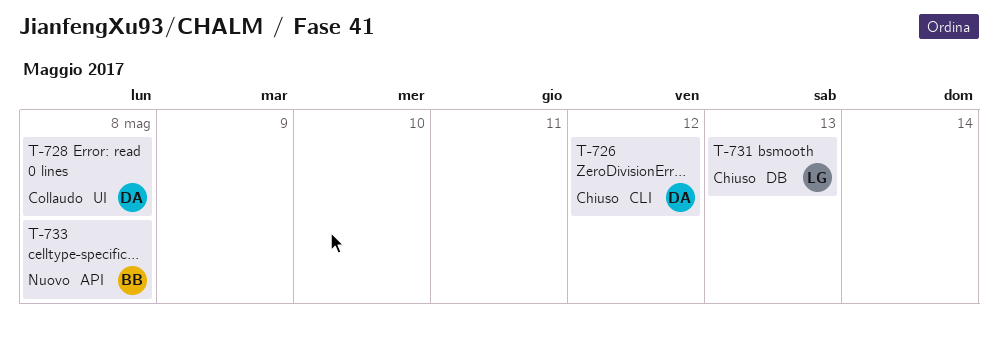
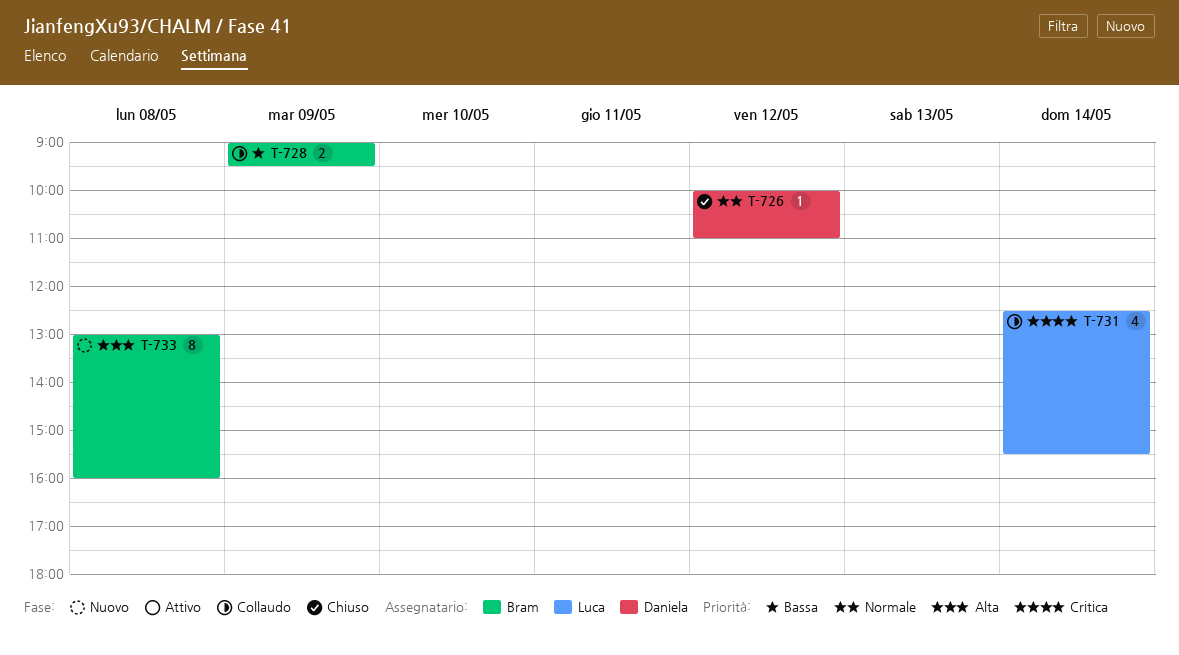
T-728, owner: Daniela -> Bram
T-728, day: May 8 -> May 9
T-731, status: Chiuso -> Collaudo
T-731, day: May 13 -> May 14

